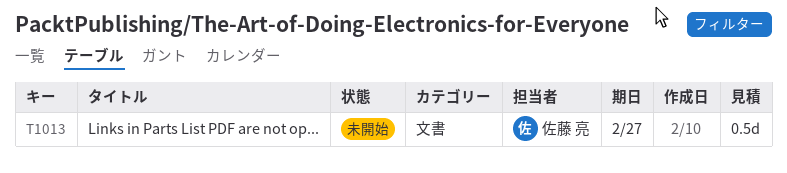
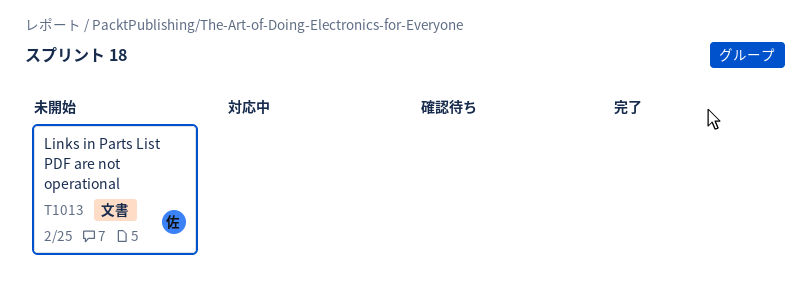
T1013, due: Feb 27 -> Feb 25

